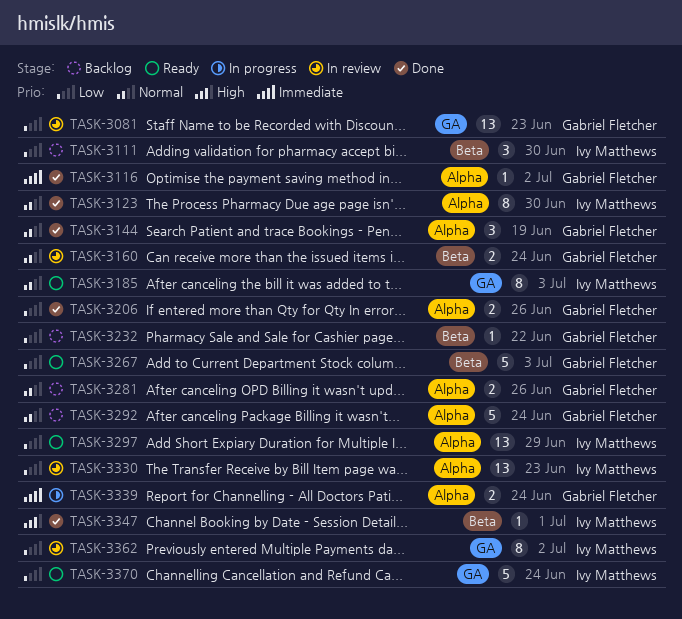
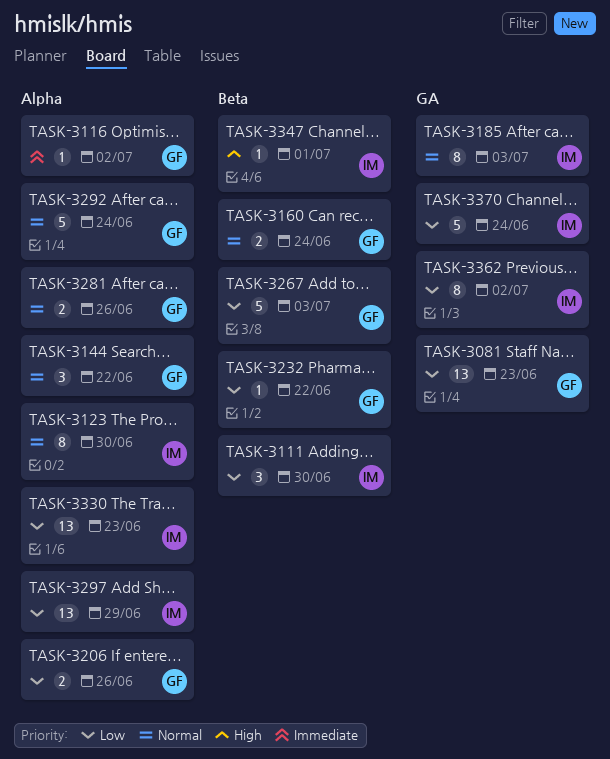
TASK-3144, due: Jun 19 -> Jun 22
TASK-3339: present -> none

